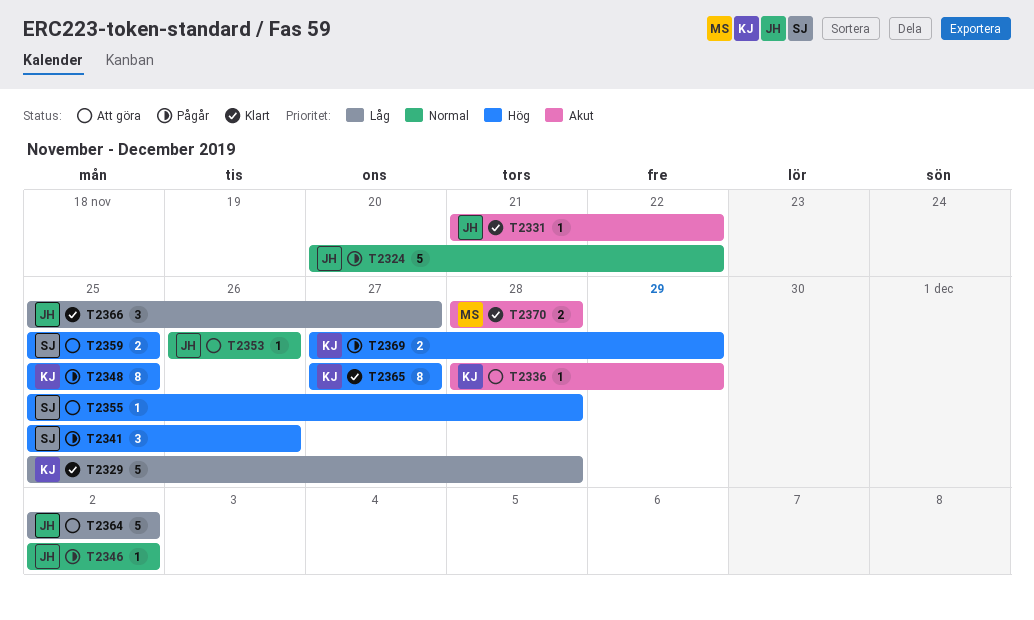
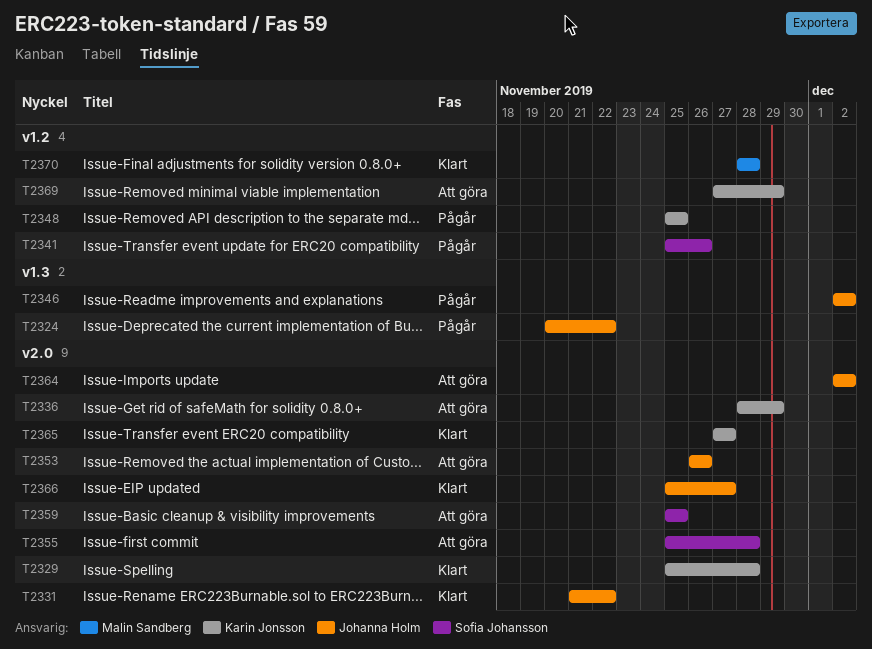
T2369, status: Pågår -> Att göra

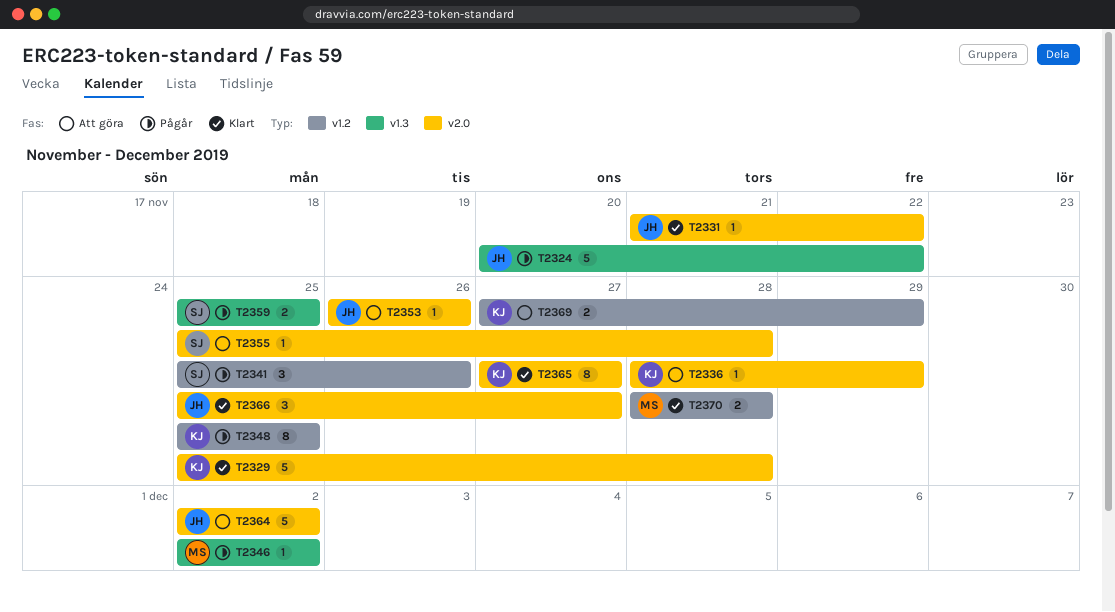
T2346, owner: Johanna Holm -> Malin Sandberg
T2359, status: Att göra -> Pågår
T2359, label: v2.0 -> v1.3

